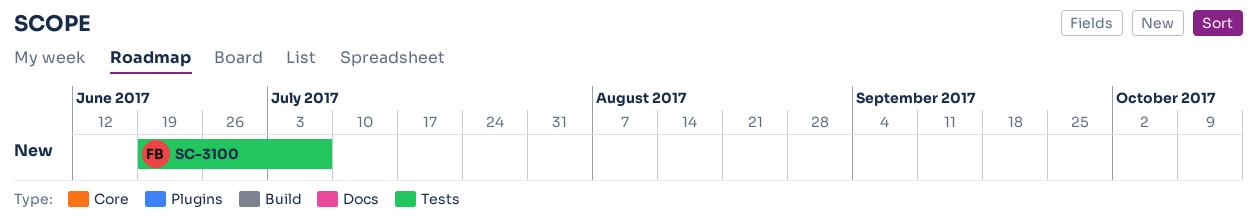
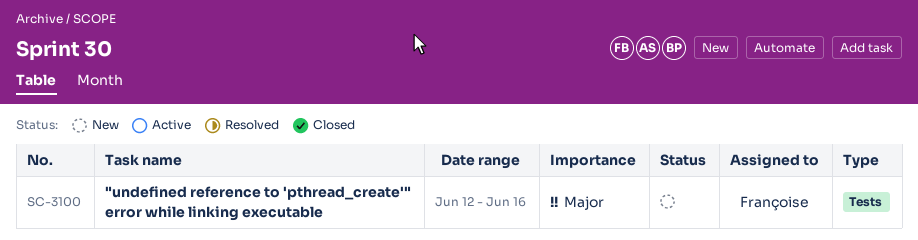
SC-3100, start: Jun 19 -> Jun 12
SC-3100, due: Jul 7 -> Jun 16

